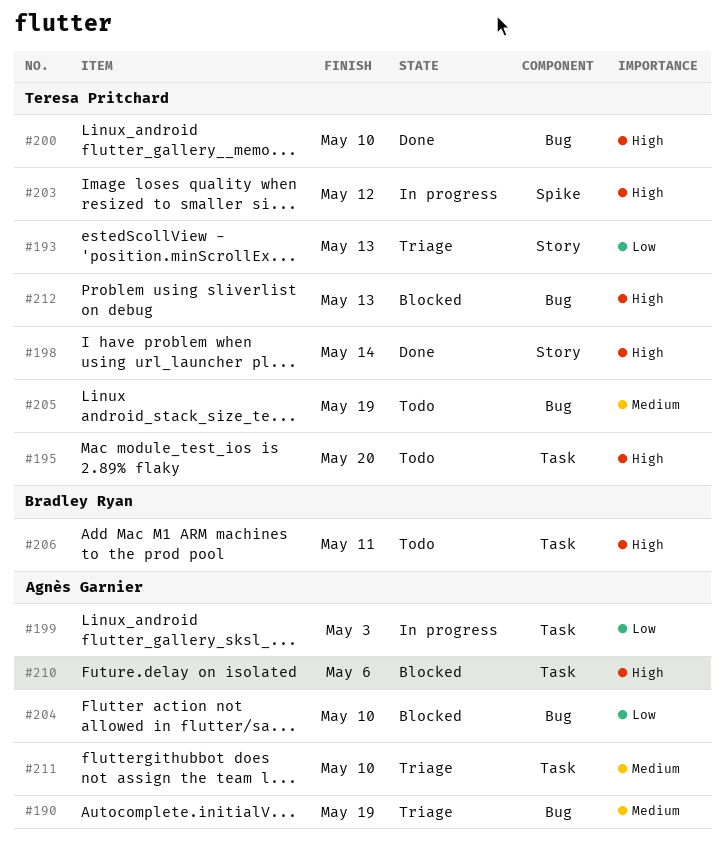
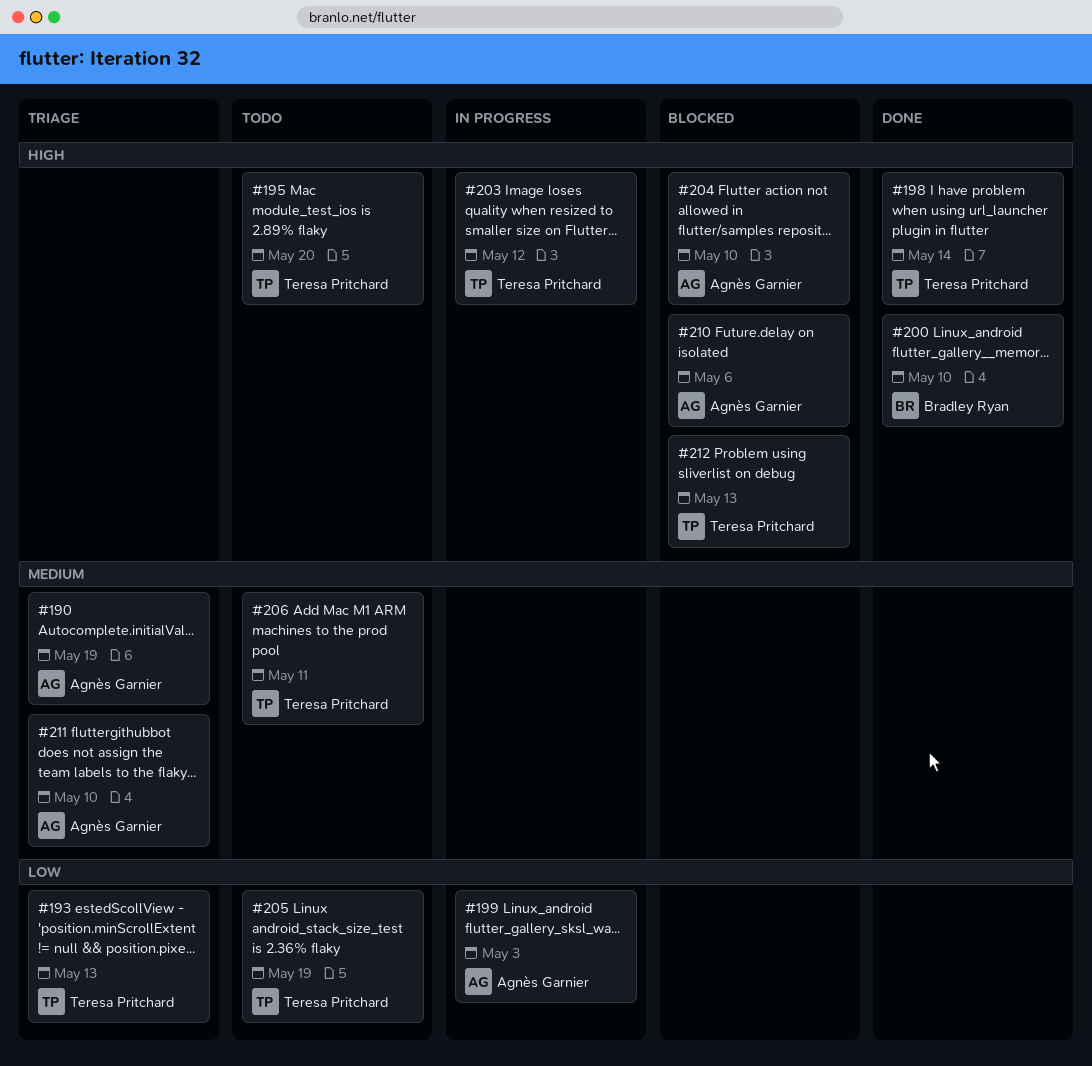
#200, owner: Teresa Pritchard -> Bradley Ryan
#204, priority: Low -> High
#205, priority: Medium -> Low
#206, owner: Bradley Ryan -> Teresa Pritchard
#206, priority: High -> Medium

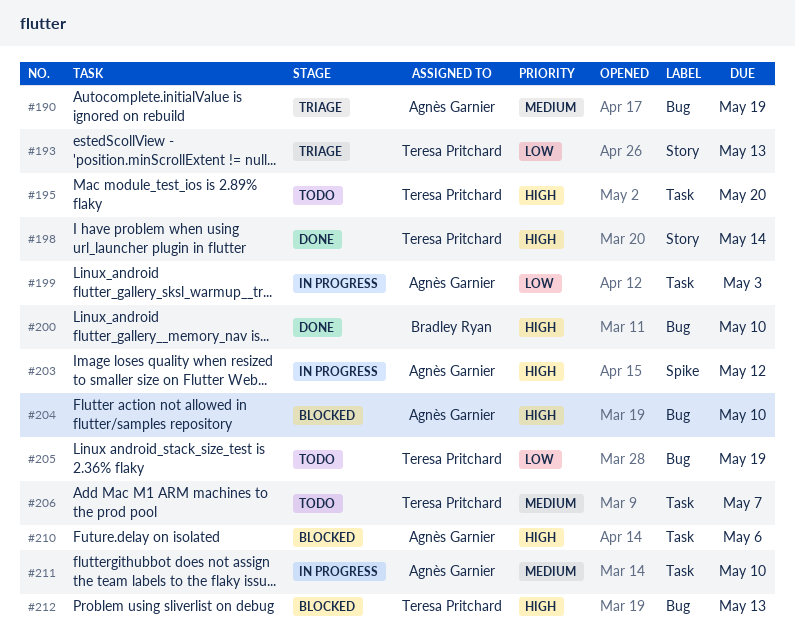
#203, owner: Teresa Pritchard -> Agnès Garnier
#206, due: May 11 -> May 7
#211, status: Triage -> In progress

